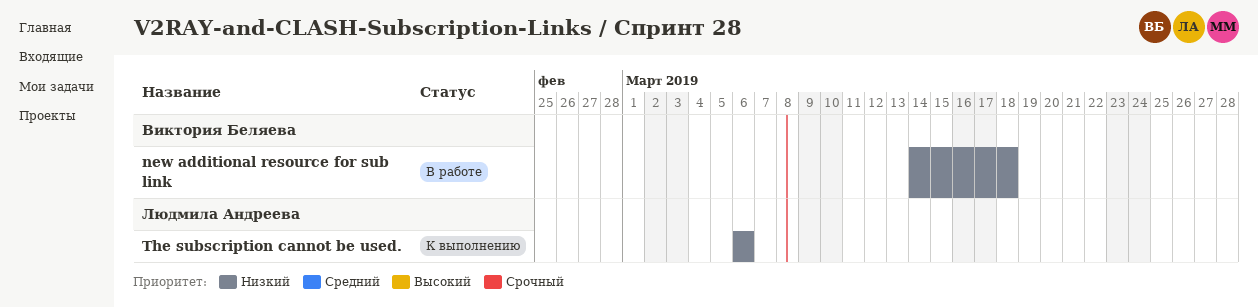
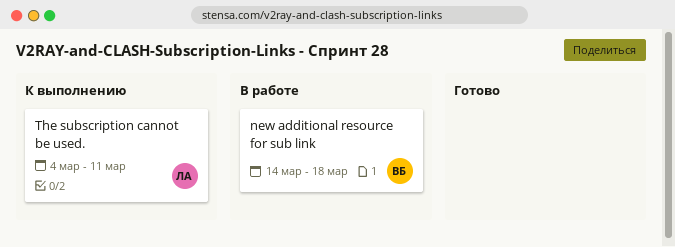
The subscription cannot be used., start: Mar 6 -> Mar 4
The subscription cannot be used., due: Mar 6 -> Mar 11

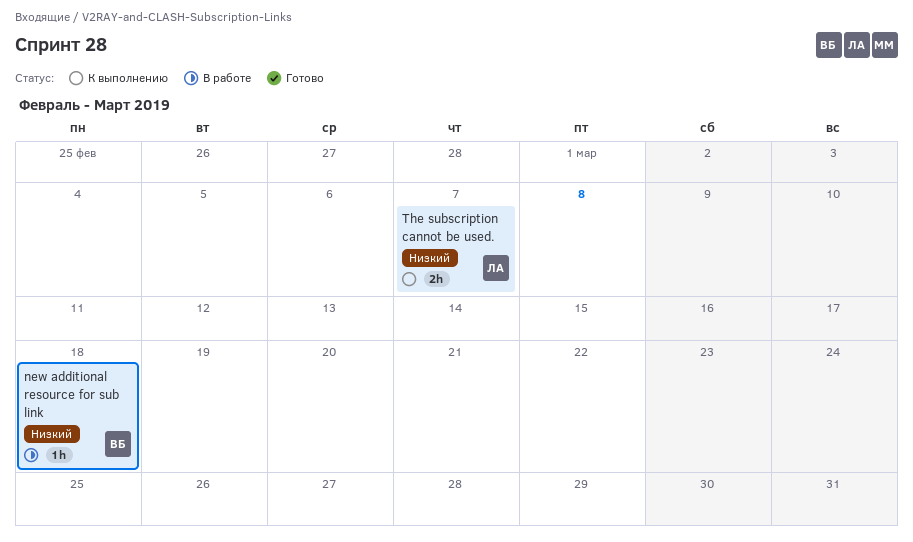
The subscription cannot be used., due: Mar 11 -> Mar 7

